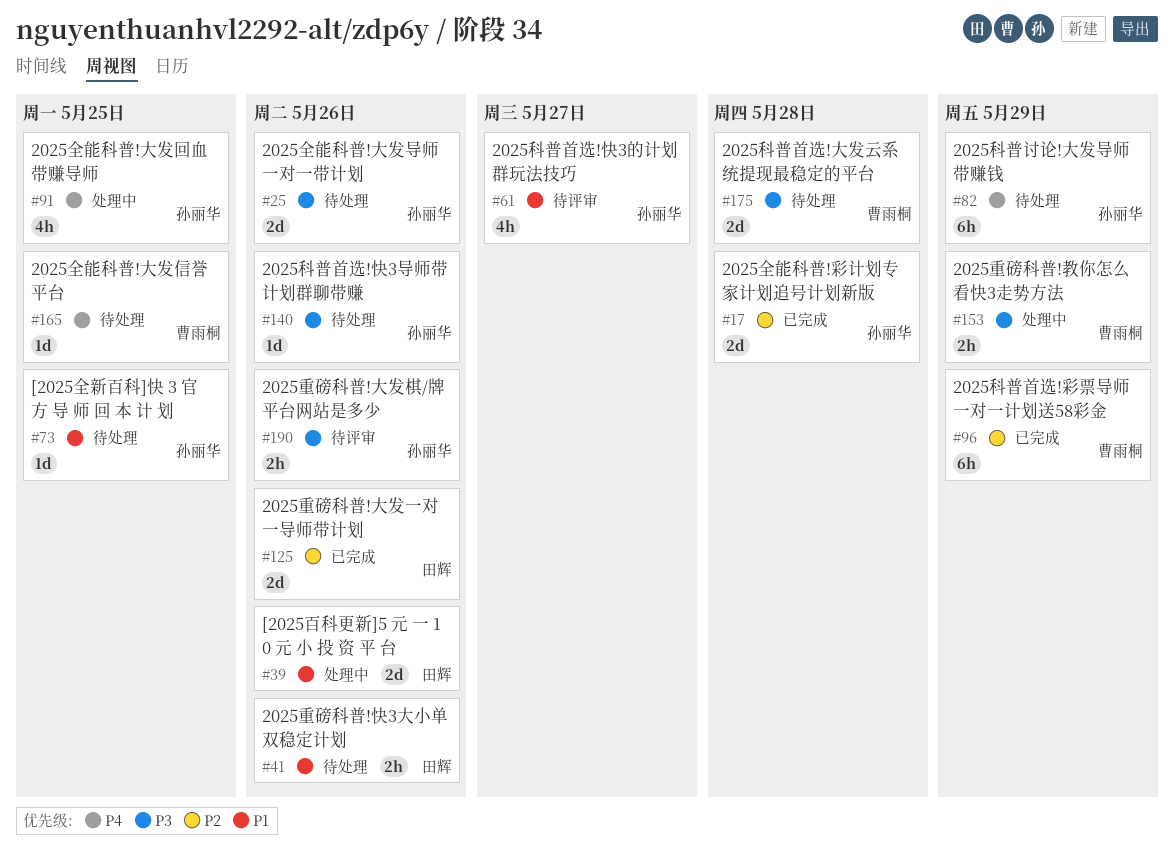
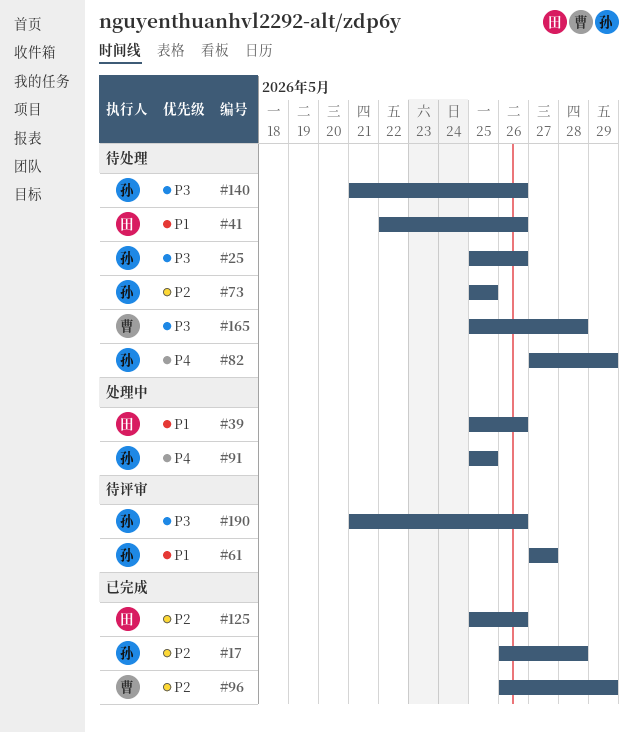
#73, priority: P1 -> P2
#153: present -> none
#165, priority: P4 -> P3
#165, due: May 25 -> May 28
#175: present -> none

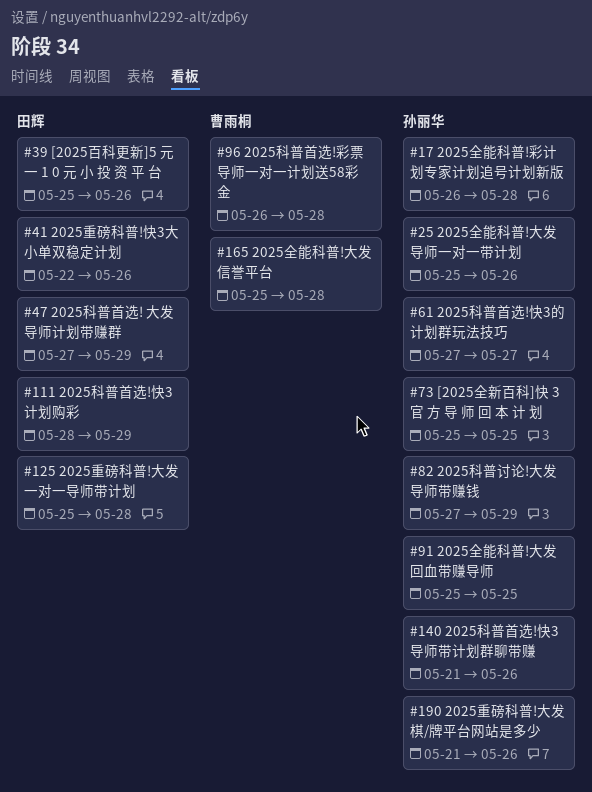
#47: none -> present
#96, due: May 29 -> May 28
#111: none -> present
#125, due: May 26 -> May 28

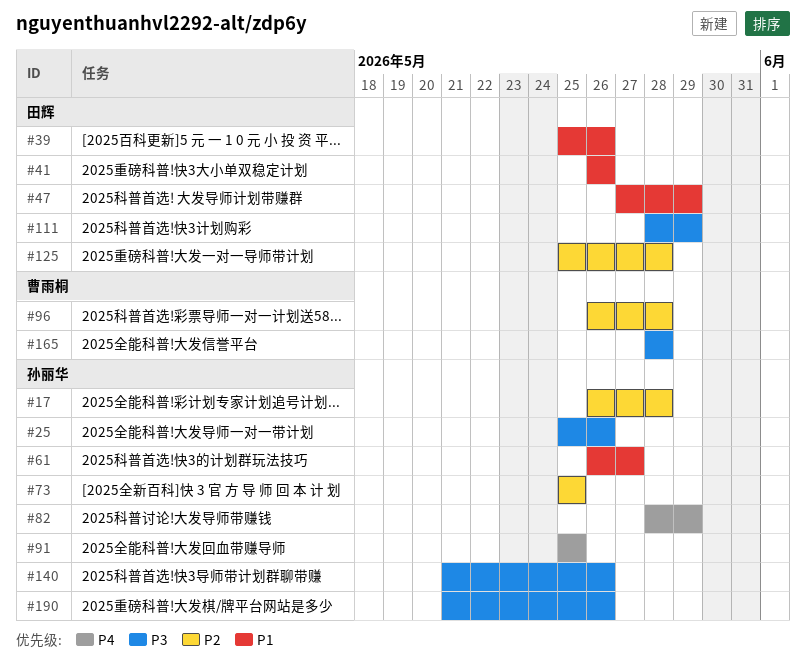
#41, start: May 22 -> May 26
#61, start: May 27 -> May 26
#82, start: May 27 -> May 28
#165, start: May 25 -> May 28

